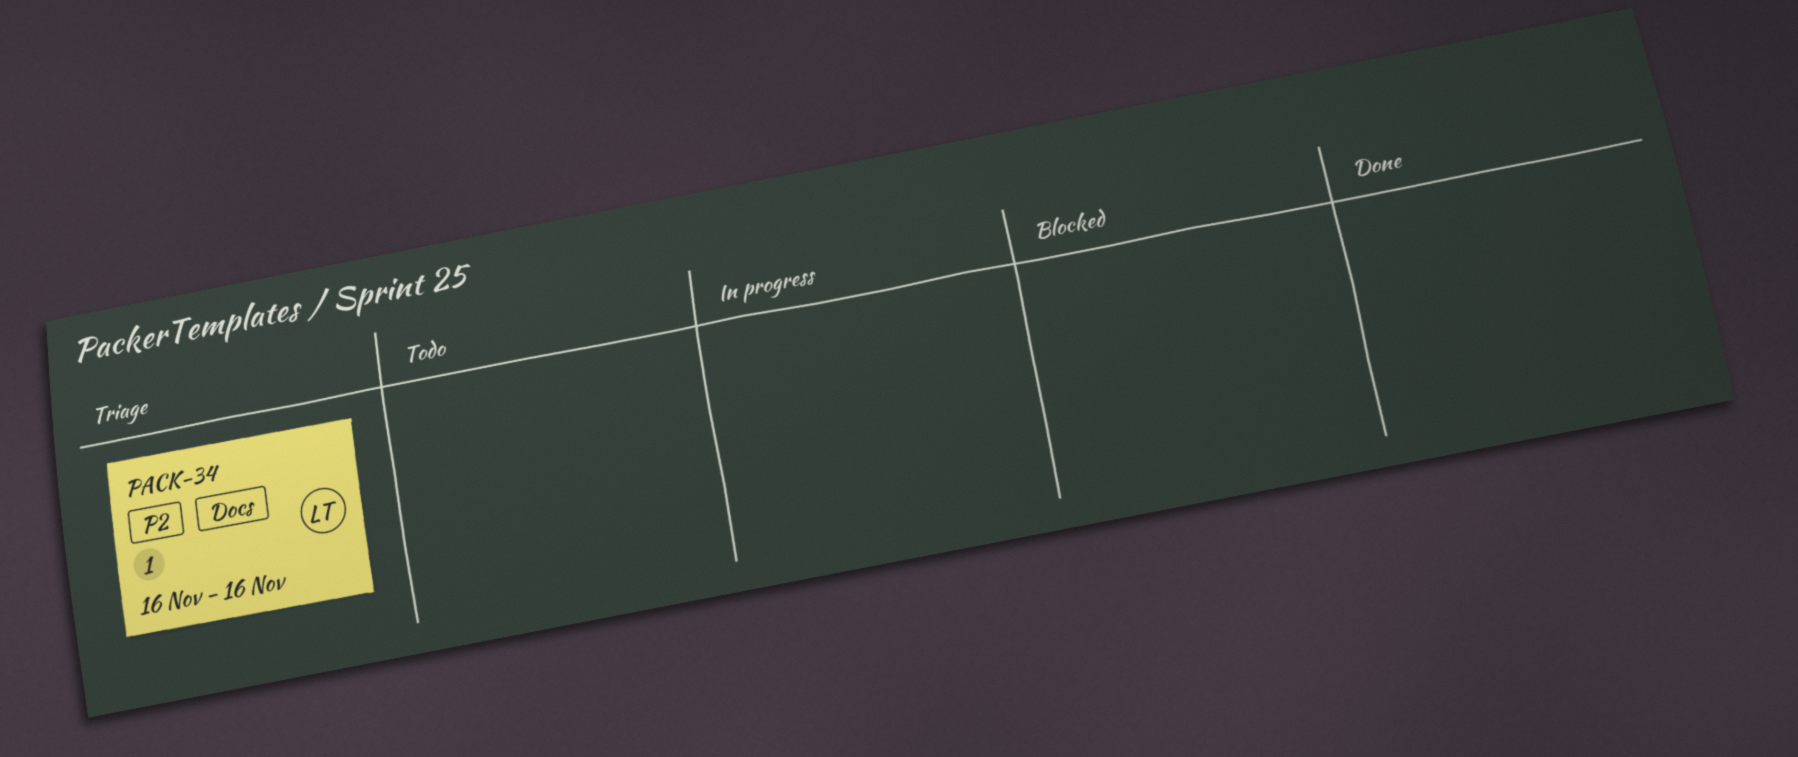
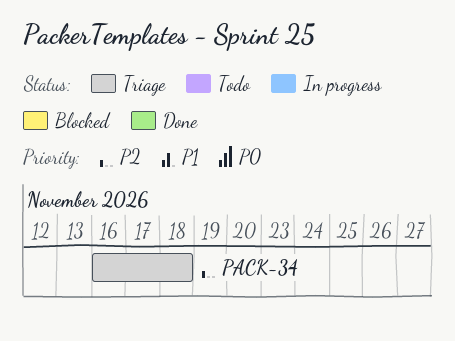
PACK-34, due: Nov 16 -> Nov 18

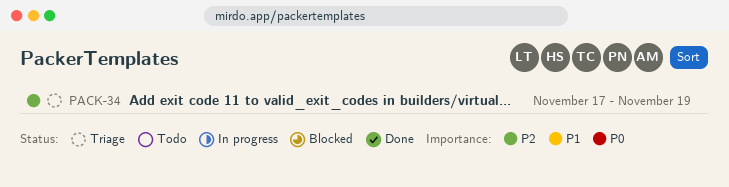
PACK-34, start: Nov 16 -> Nov 17
PACK-34, due: Nov 18 -> Nov 19

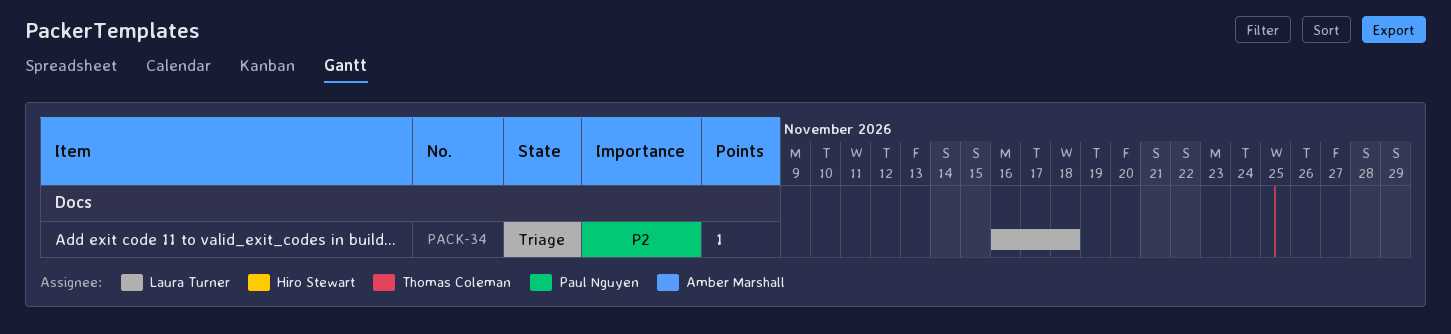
PACK-34, start: Nov 17 -> Nov 16
PACK-34, due: Nov 19 -> Nov 18

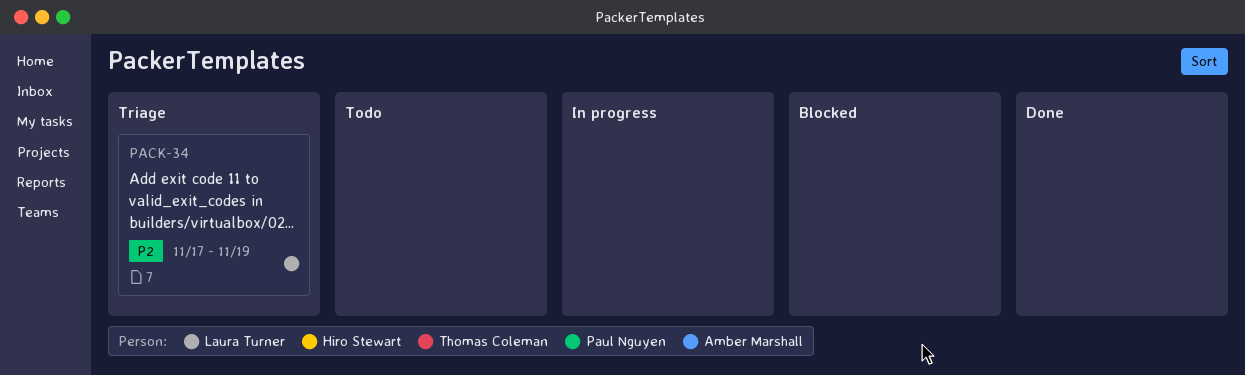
PACK-34, start: Nov 16 -> Nov 17
PACK-34, due: Nov 18 -> Nov 19

